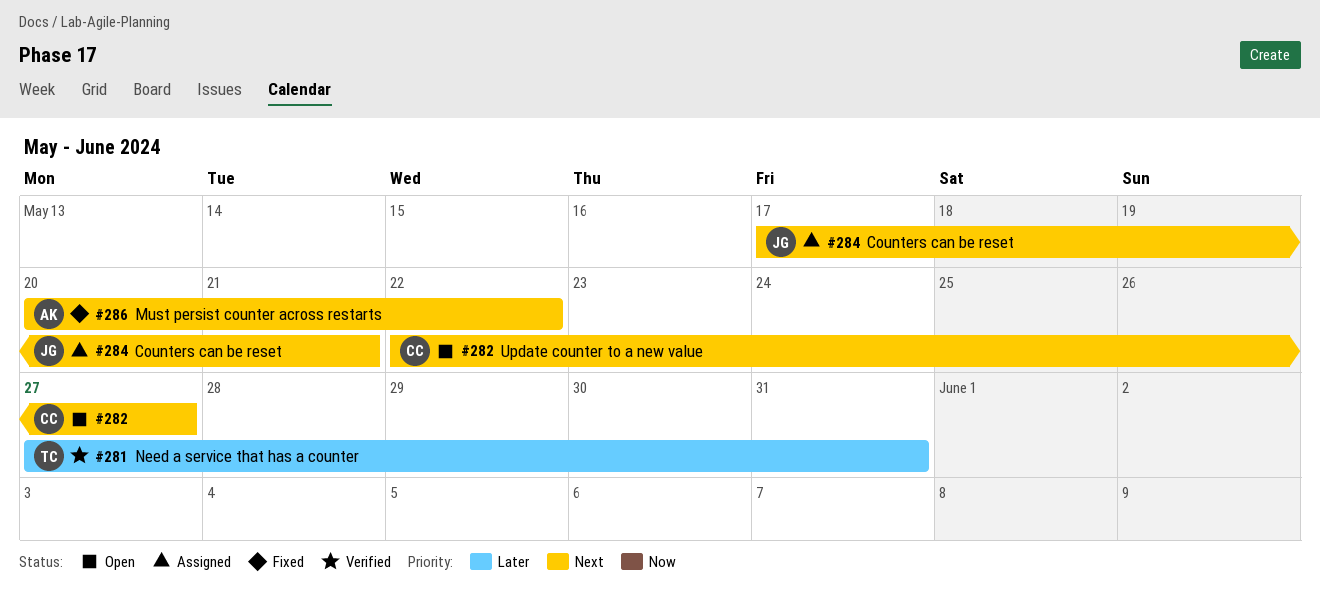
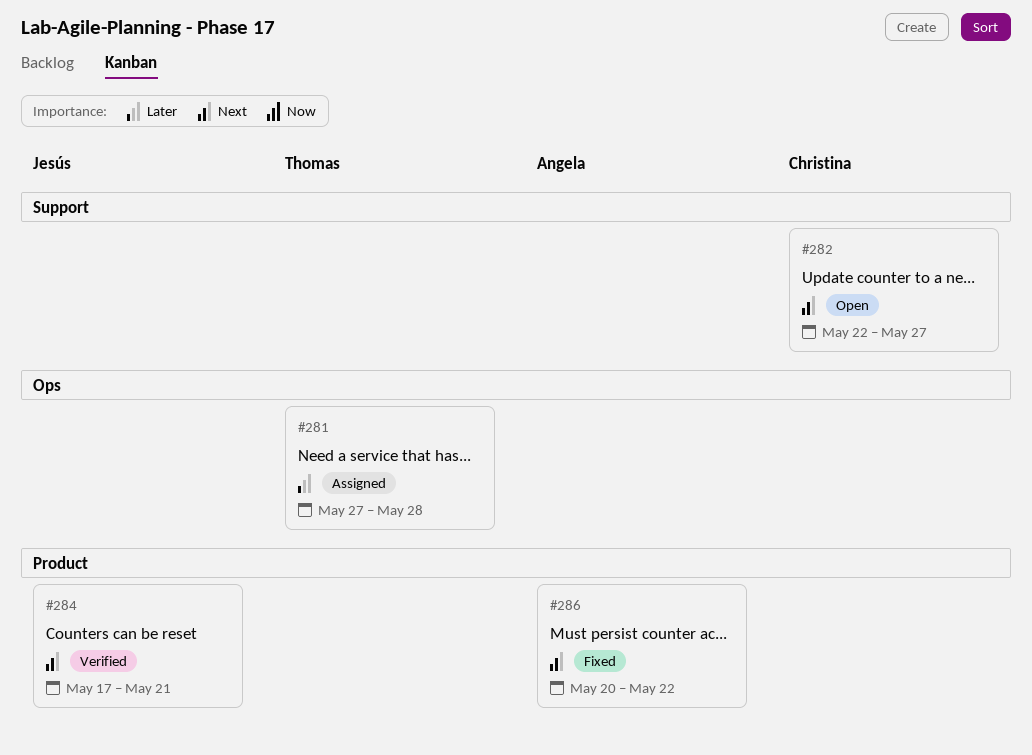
#281, status: Verified -> Assigned
#281, due: May 31 -> May 28
#284, status: Assigned -> Verified

